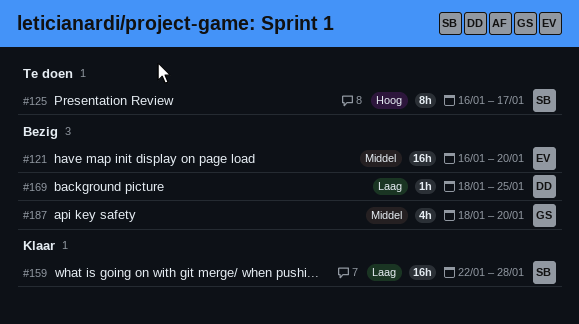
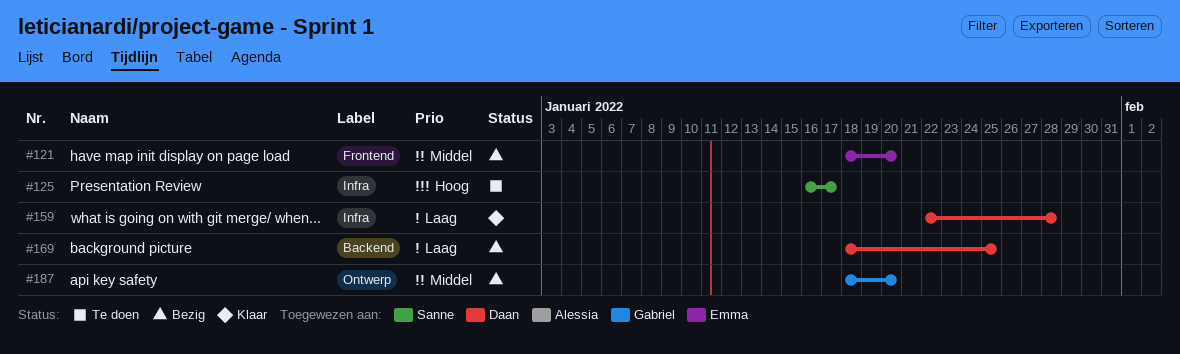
#121, start: Jan 16 -> Jan 18
#159, owner: Sanne -> Daan

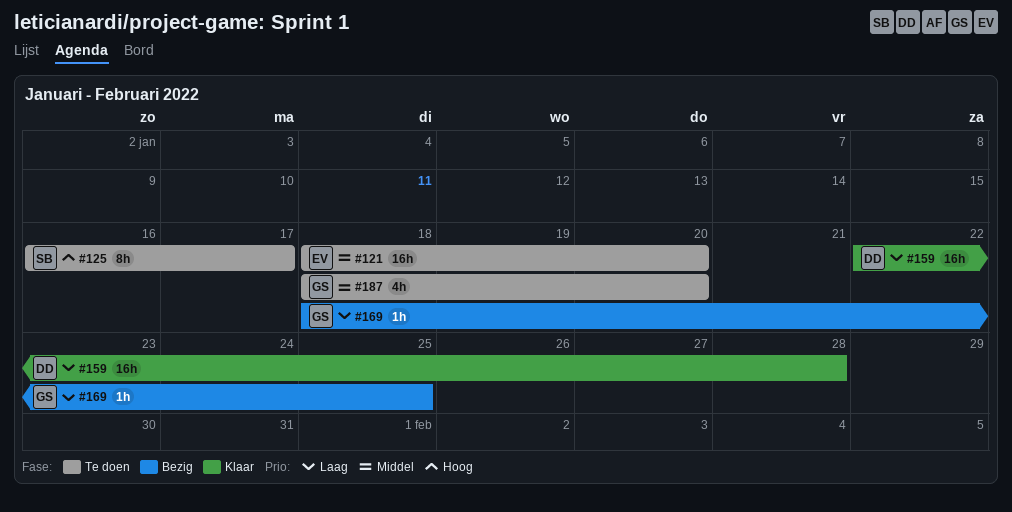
#121, status: Bezig -> Te doen
#169, owner: Daan -> Gabriel
#187, status: Bezig -> Te doen

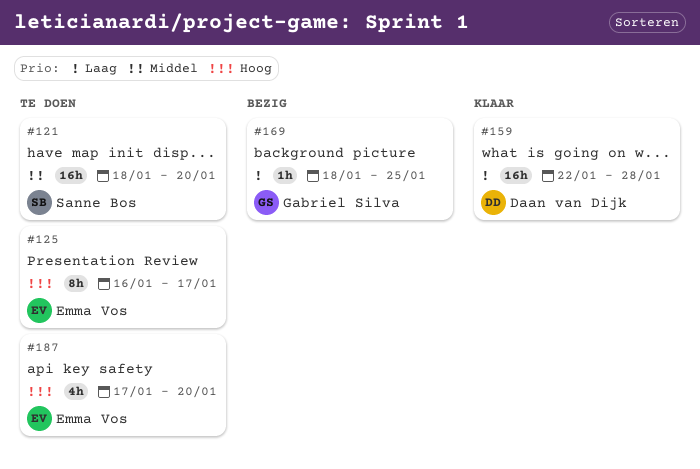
#121, owner: Emma Vos -> Sanne Bos
#125, owner: Sanne Bos -> Emma Vos
#187, owner: Gabriel Silva -> Emma Vos
#187, priority: Middel -> Hoog
#187, start: Jan 18 -> Jan 17

